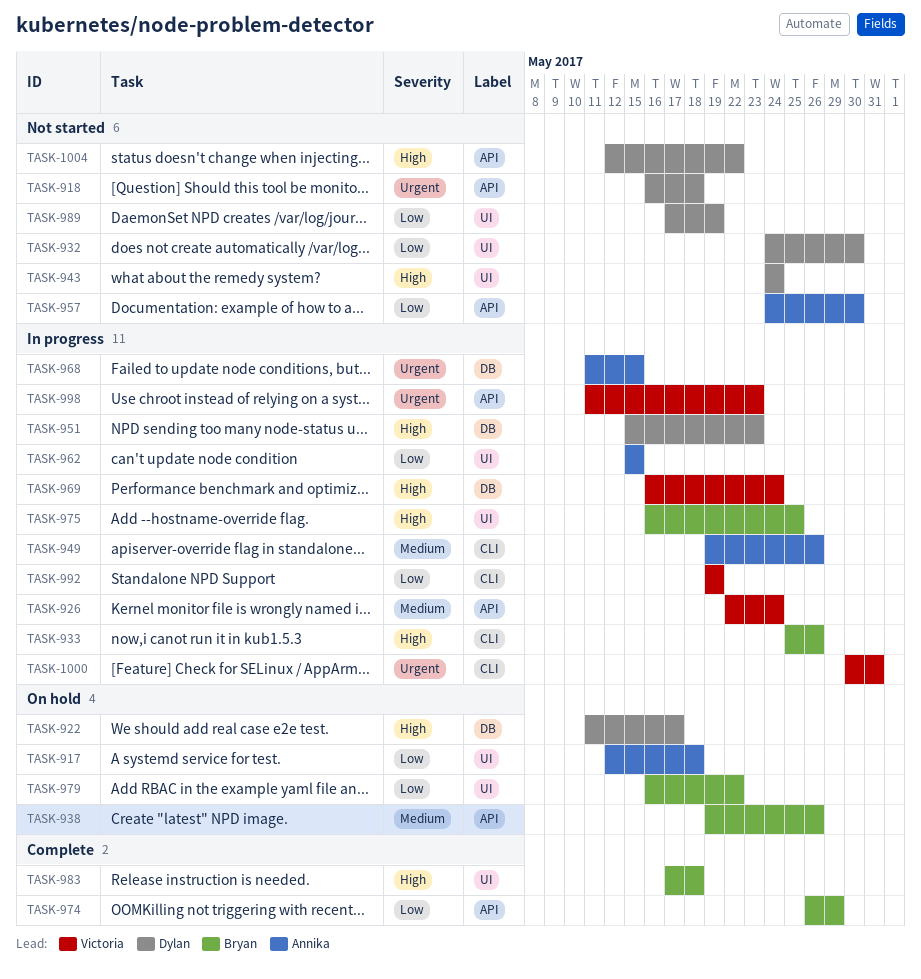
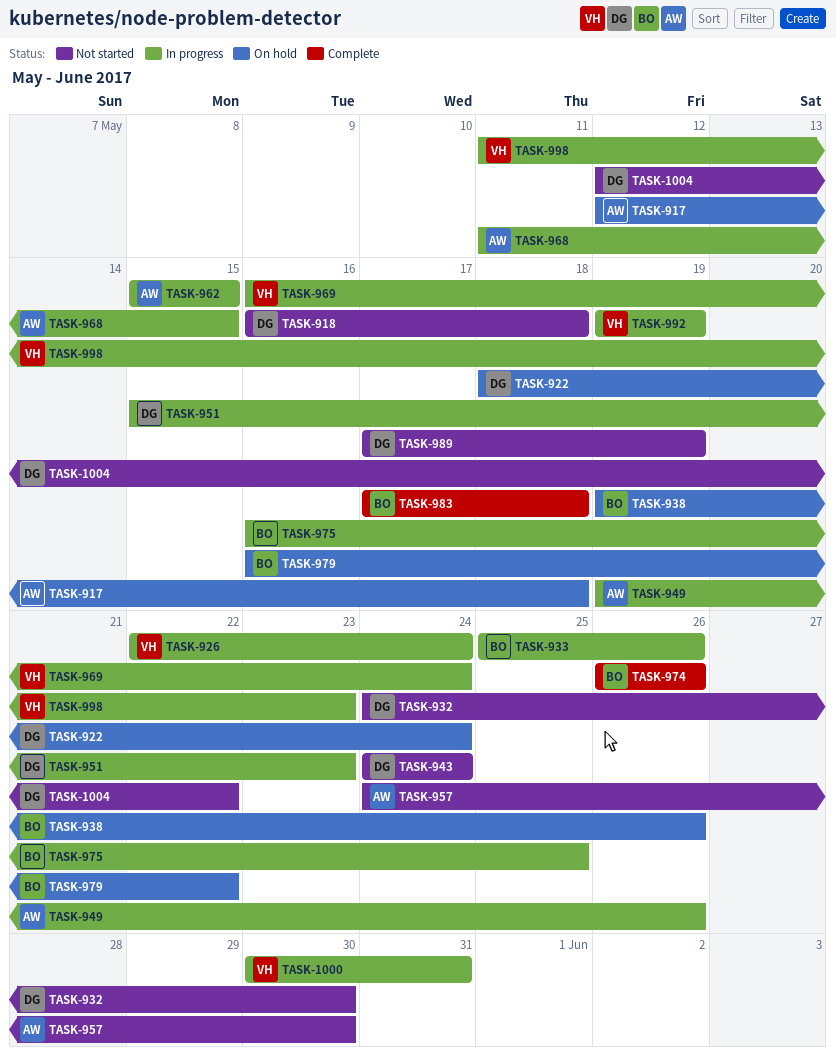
TASK-922, start: May 11 -> May 18
TASK-922, due: May 17 -> May 24
TASK-974, due: May 29 -> May 26

